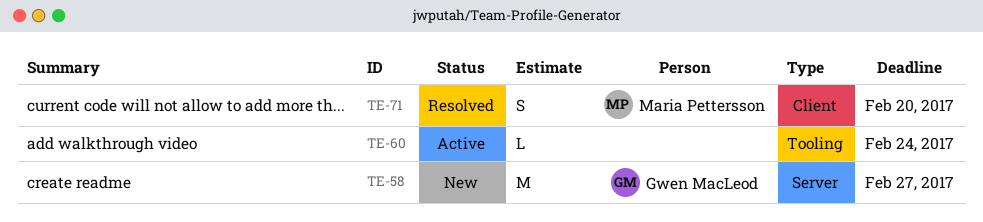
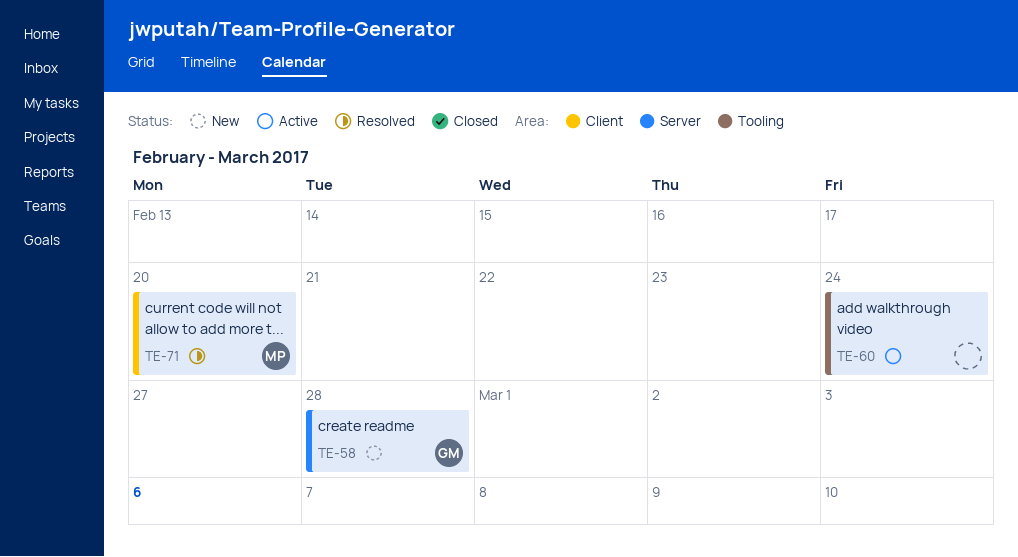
TE-58, due: Feb 27 -> Feb 28

